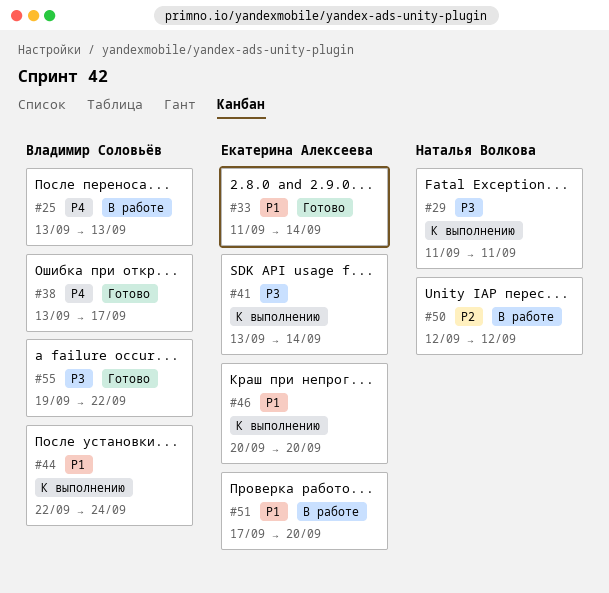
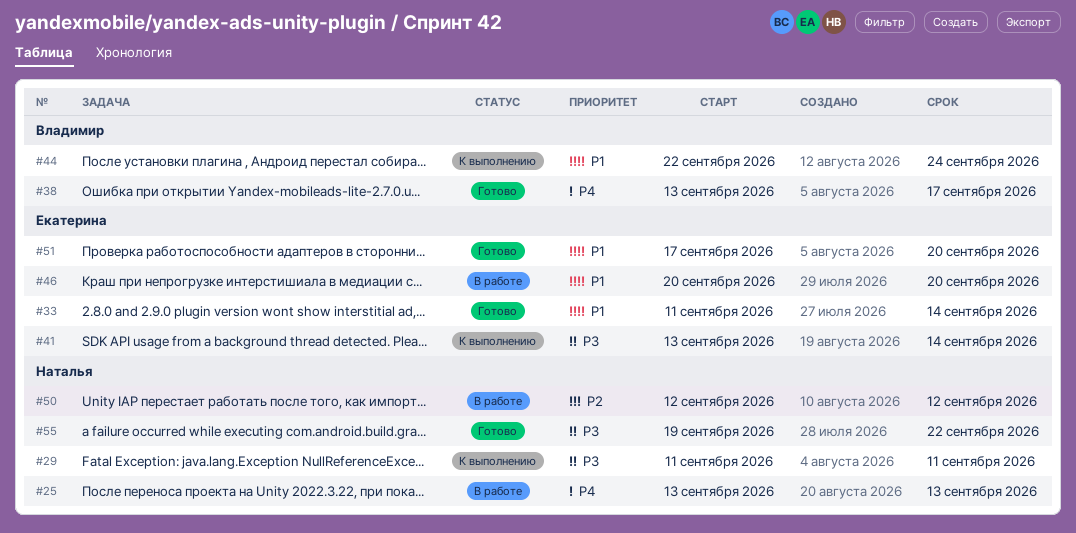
#25, owner: Владимир Соловьёв -> Наталья Волкова
#46, status: К выполнению -> В работе
#51, status: В работе -> Готово
#55, owner: Владимир Соловьёв -> Наталья Волкова

